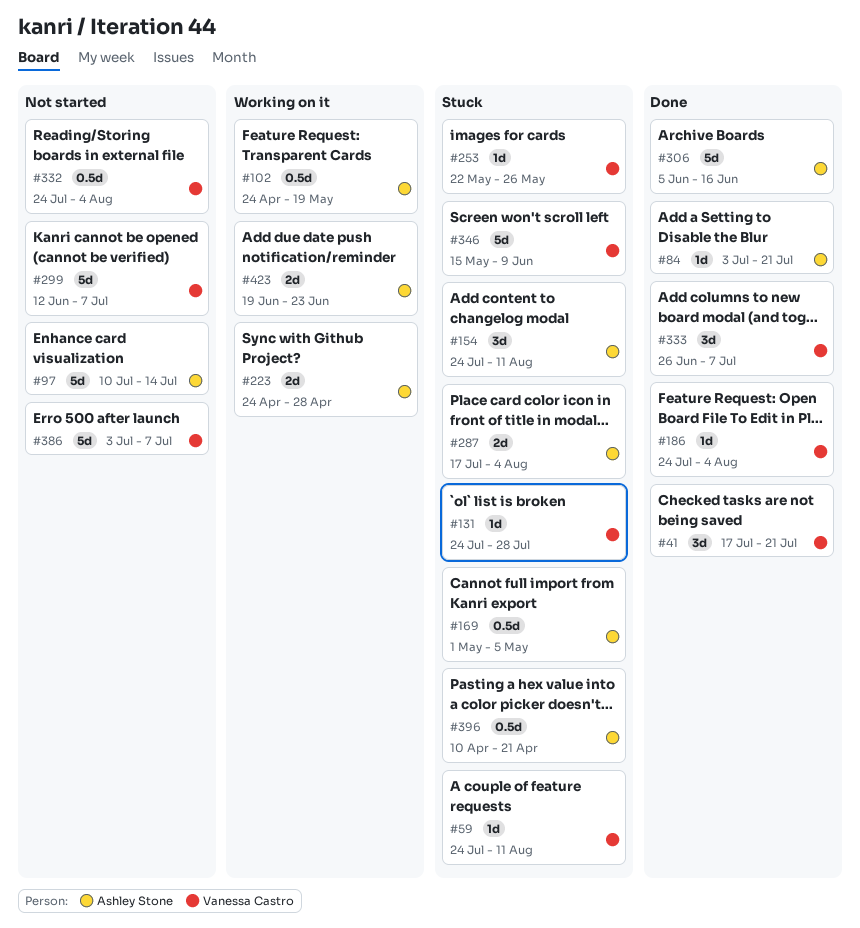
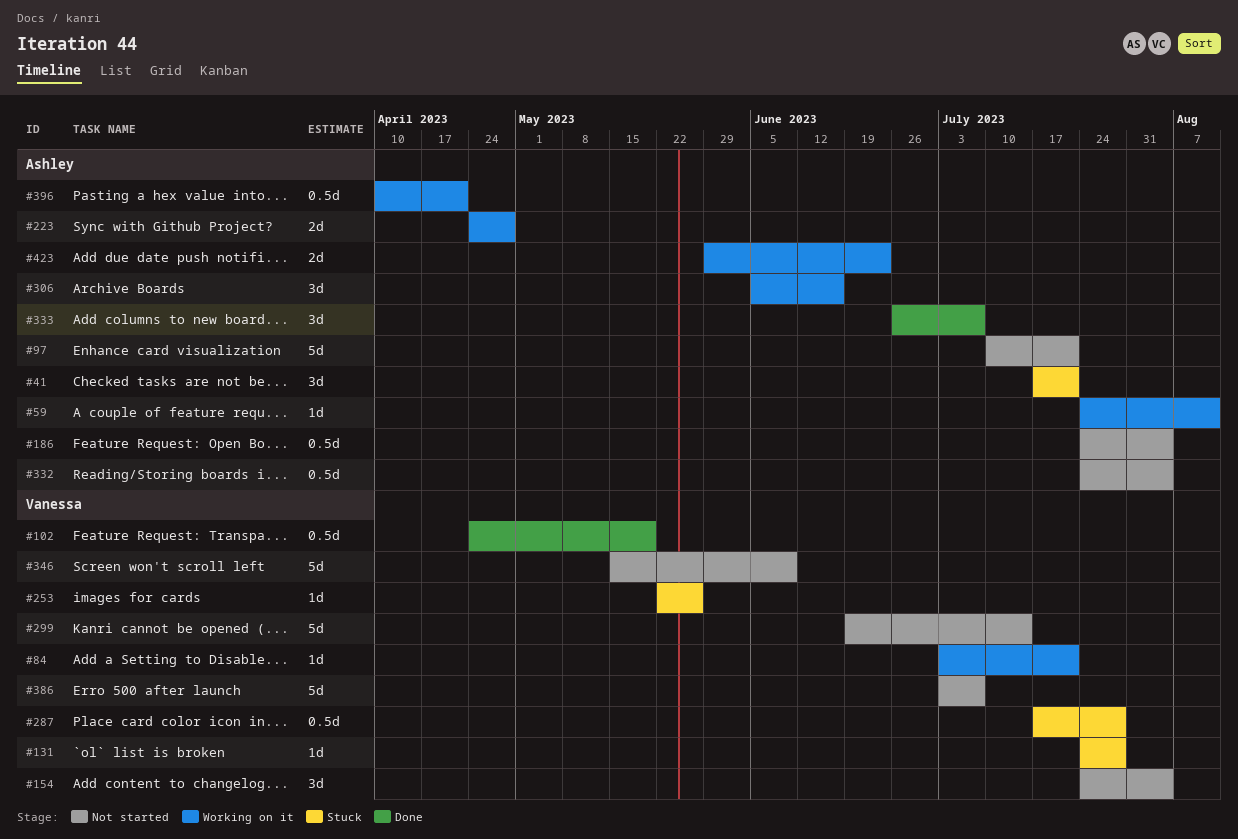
#41, status: Done -> Stuck
#41, owner: Vanessa Castro -> Ashley Stone
#59, status: Stuck -> Working on it
#59, owner: Vanessa Castro -> Ashley Stone
#84, status: Done -> Working on it
#84, owner: Ashley Stone -> Vanessa Castro
#97, due: Jul 14 -> Jul 21
#102, status: Working on it -> Done
#102, owner: Ashley Stone -> Vanessa Castro
#154, status: Stuck -> Not started
#154, owner: Ashley Stone -> Vanessa Castro
#154, due: Aug 11 -> Aug 4
#169: present -> none
#186, status: Done -> Not started
#186, owner: Vanessa Castro -> Ashley Stone
#186, estimate: 1d -> 0.5d
#287, owner: Ashley Stone -> Vanessa Castro
#287, estimate: 2d -> 0.5d
#287, due: Aug 4 -> Jul 28
#299, start: Jun 12 -> Jun 19
#299, due: Jul 7 -> Jul 14
#306, status: Done -> Working on it
#306, estimate: 5d -> 3d
#332, owner: Vanessa Castro -> Ashley Stone
#333, owner: Vanessa Castro -> Ashley Stone
#346, status: Stuck -> Not started
#396, status: Stuck -> Working on it
#423, start: Jun 19 -> May 29

